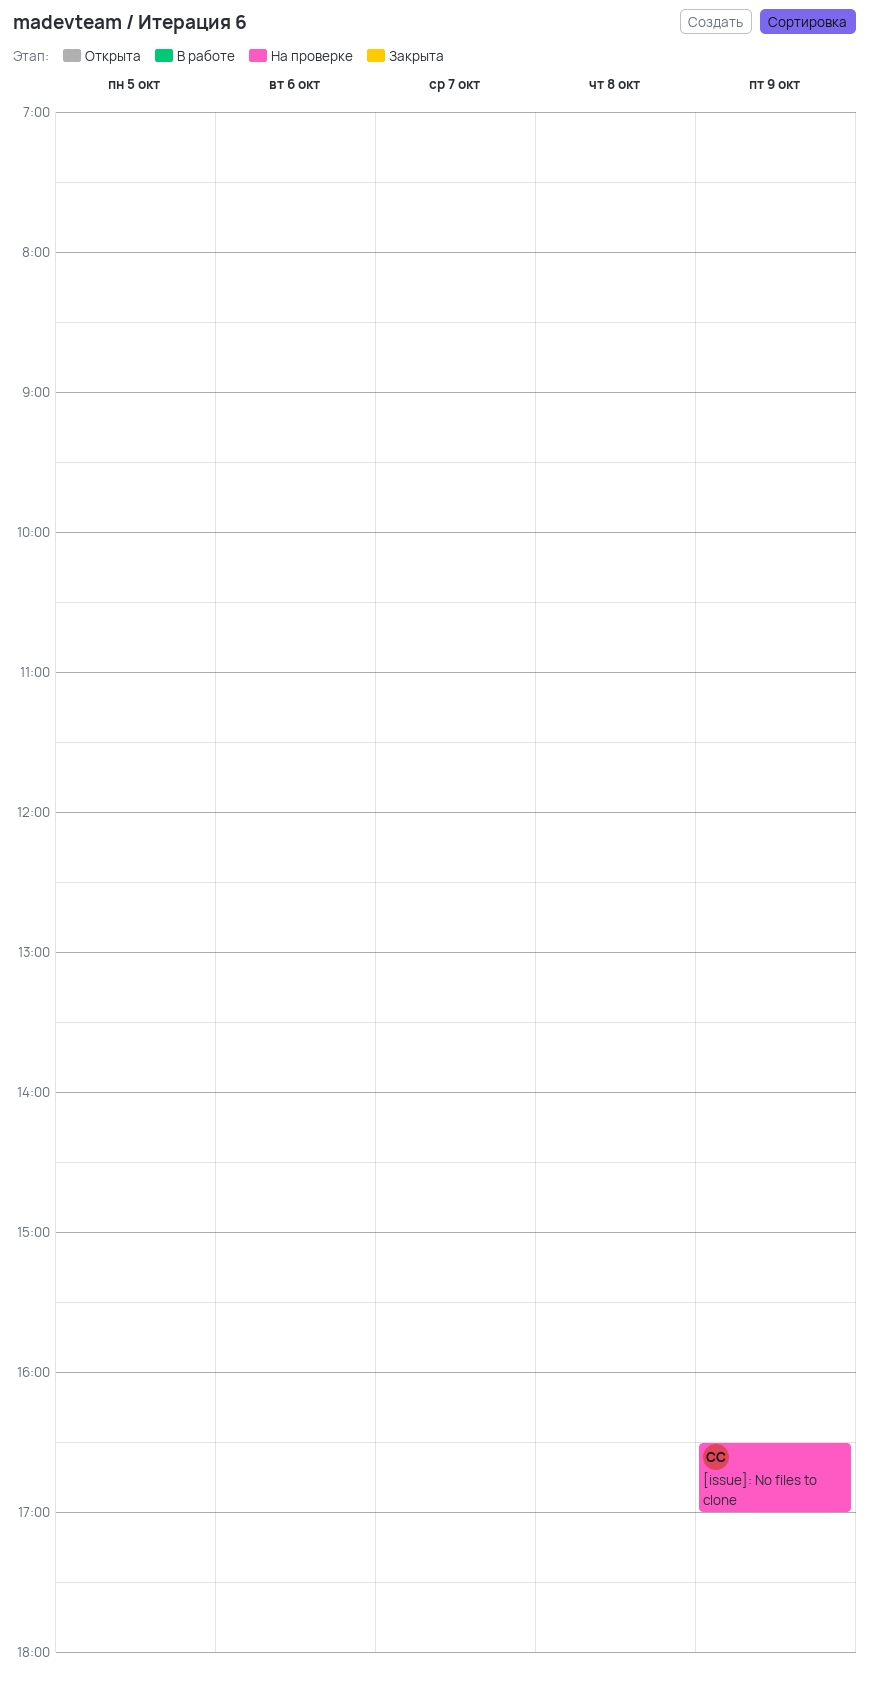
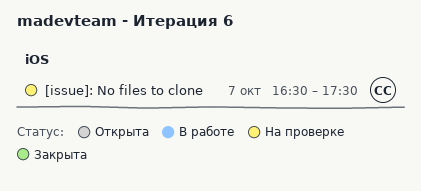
[issue]: No files to clone, day: Oct 9 -> Oct 7
[issue]: No files to clone, ends: 17:00 -> 17:30

